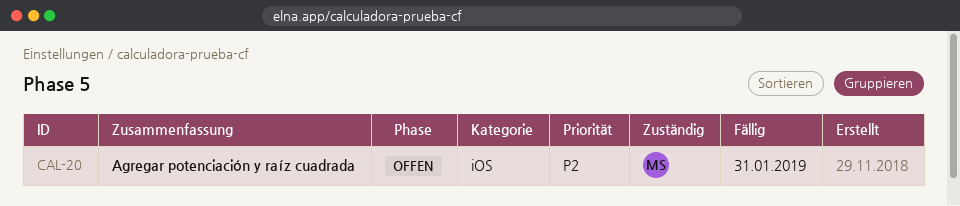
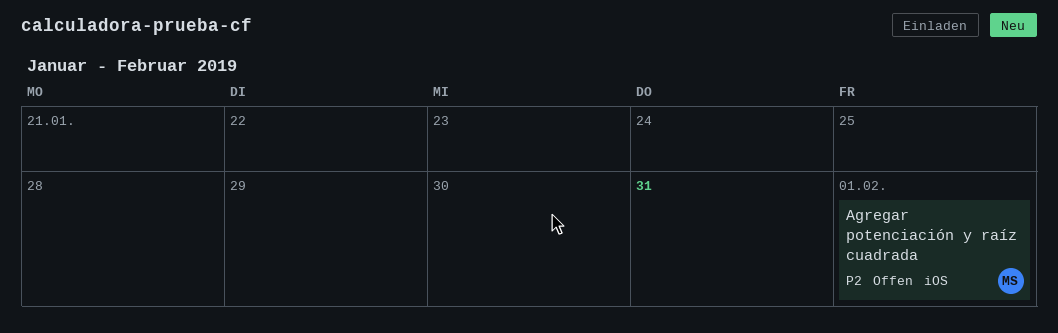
Agregar potenciación y raíz cuadrada, due: Jan 31 -> Feb 1

